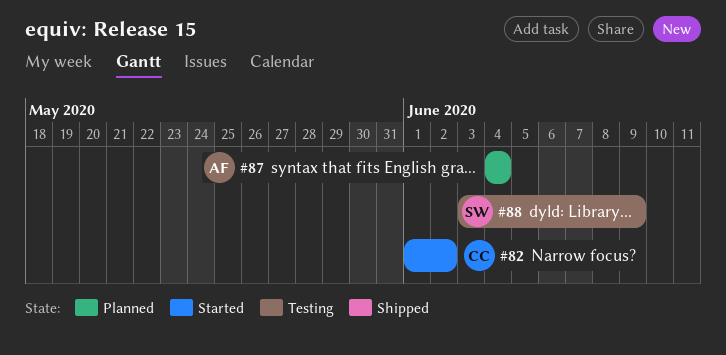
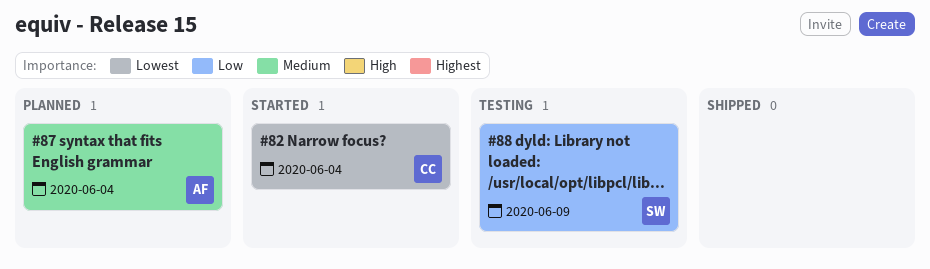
#82, due: Jun 2 -> Jun 4

